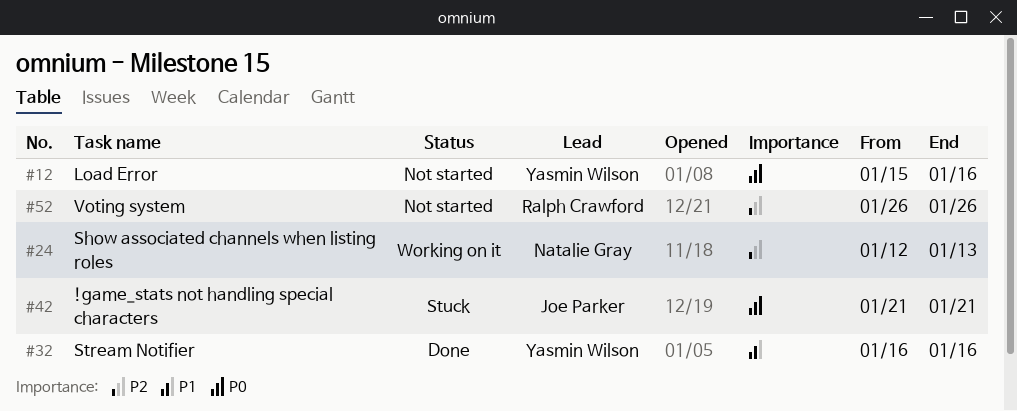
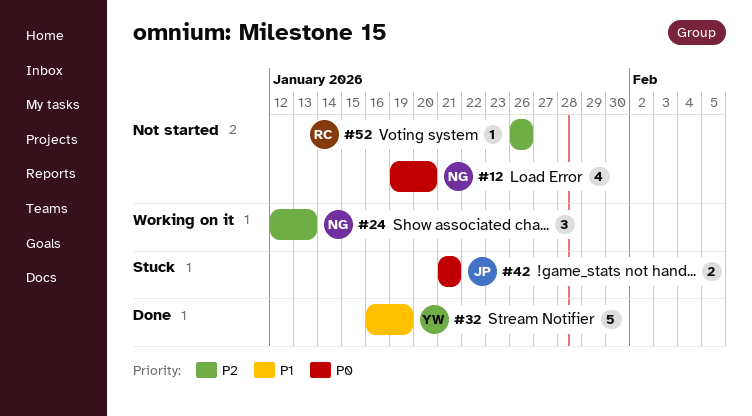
#12, owner: Yasmin Wilson -> Natalie Gray
#12, start: Jan 15 -> Jan 19
#12, due: Jan 16 -> Jan 20
#32, due: Jan 16 -> Jan 19

